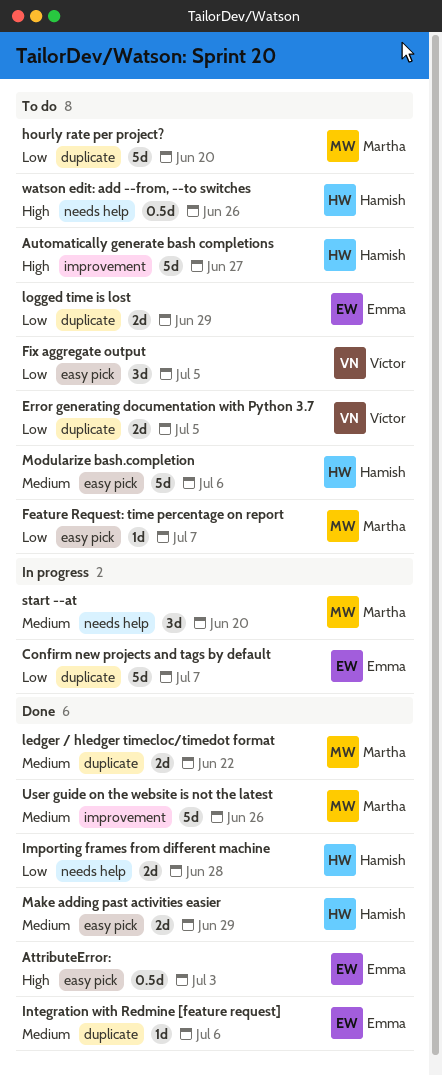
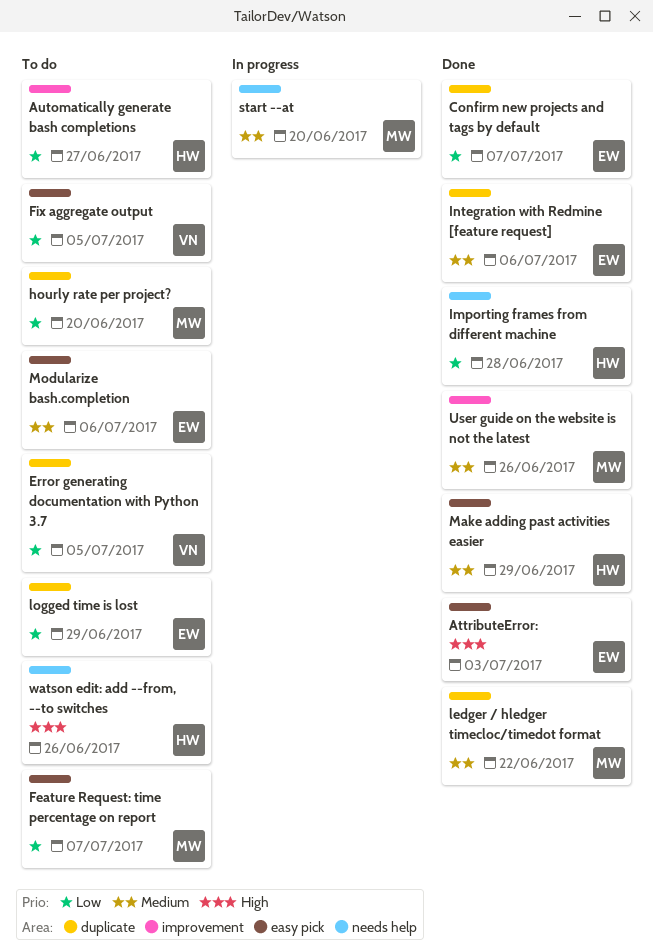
Automatically generate bash completions, priority: High -> Low
Confirm new projects and tags by default, status: In progress -> Done
Modularize bash.completion, owner: Hamish -> Emma

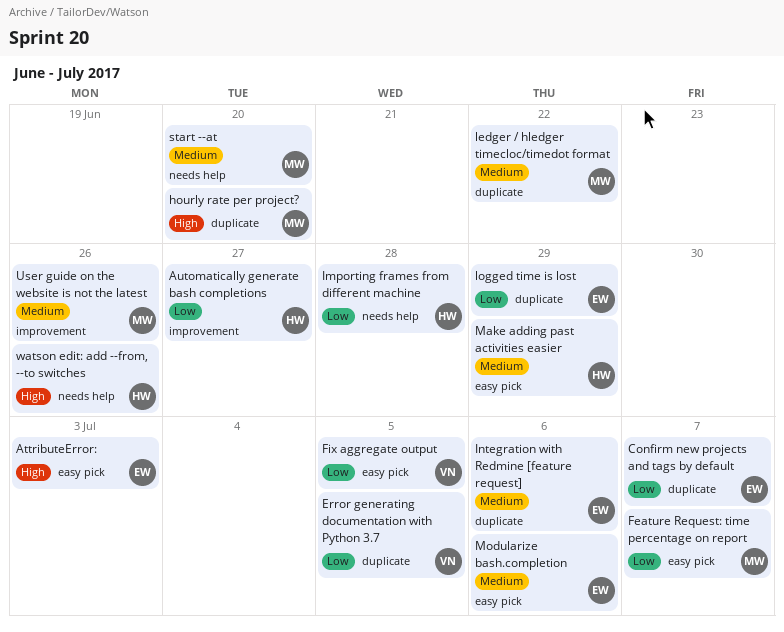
hourly rate per project?, priority: Low -> High

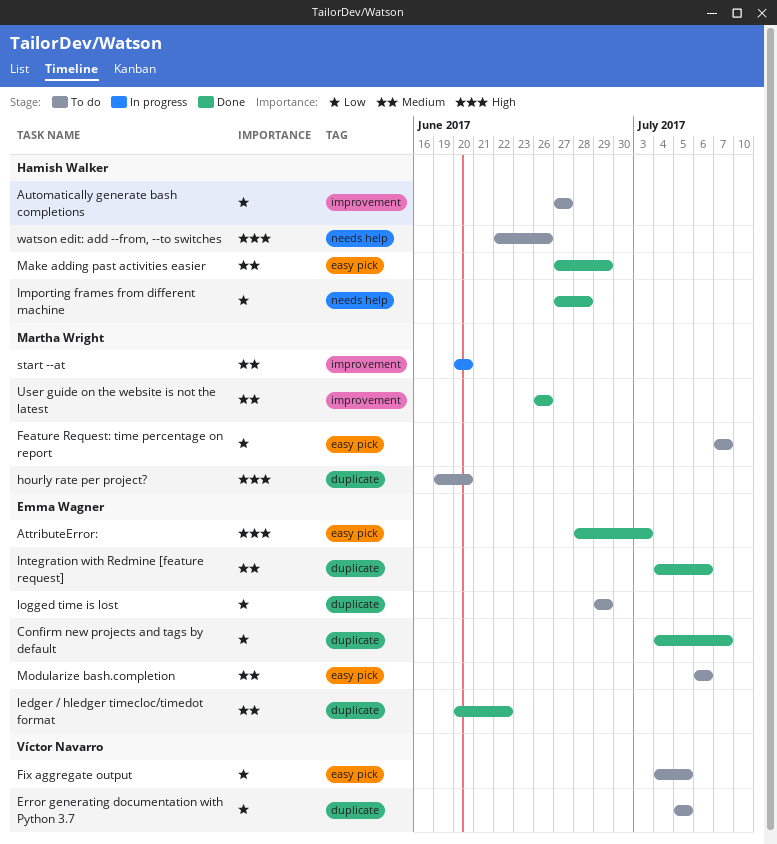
ledger / hledger timecloc/timedot format, owner: Martha Wright -> Emma Wagner
start --at, label: needs help -> improvement

